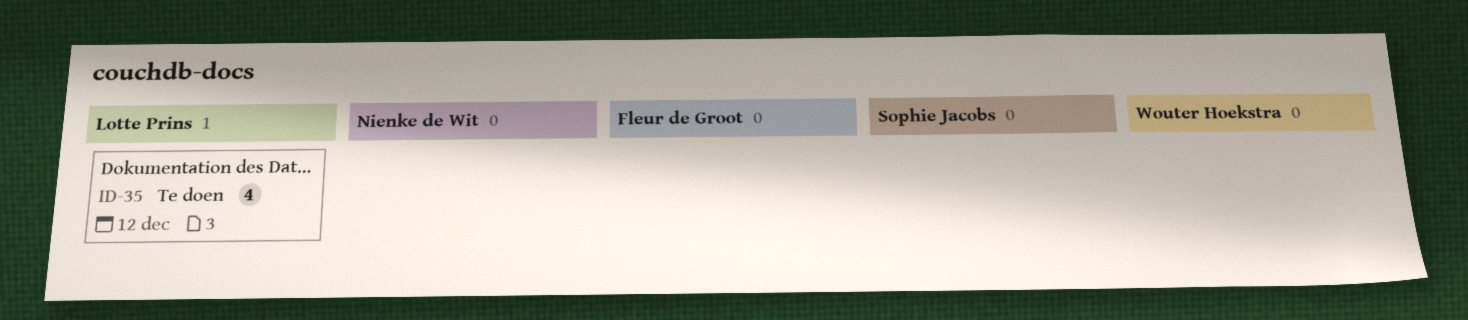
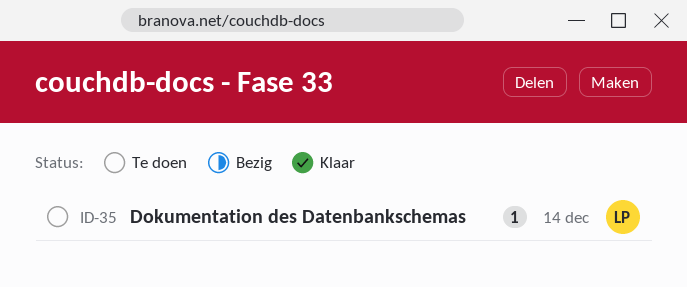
ID-35, estimate: 4 -> 1
ID-35, due: Dec 12 -> Dec 14

